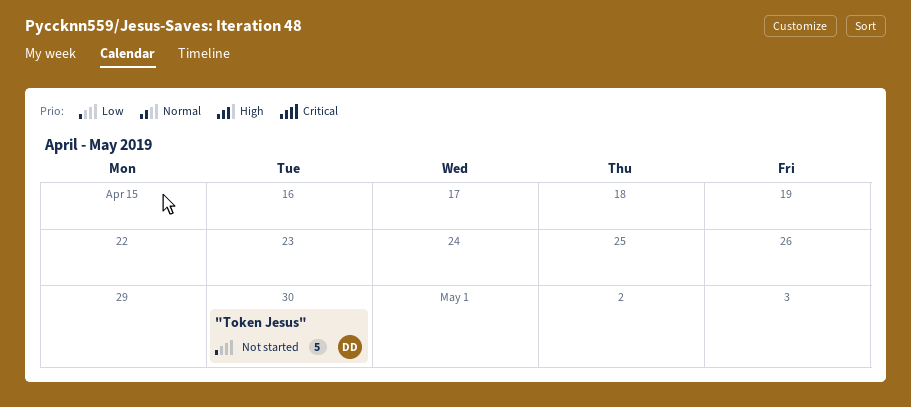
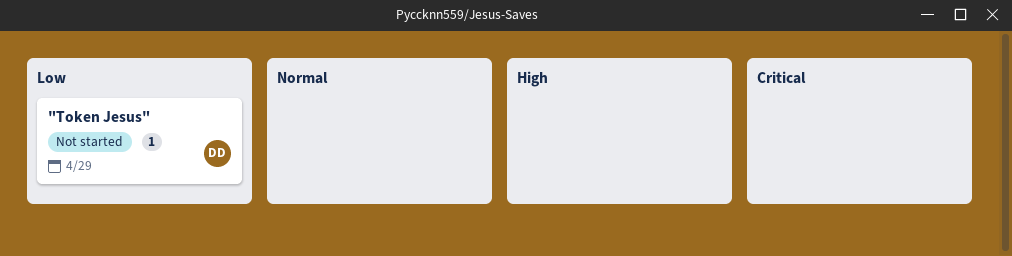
"Token Jesus", estimate: 5 -> 1
"Token Jesus", due: Apr 30 -> Apr 29

